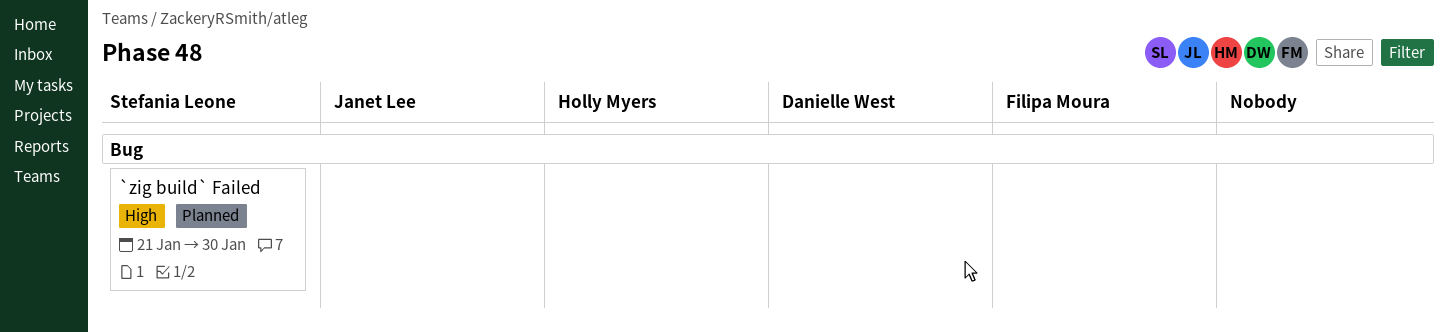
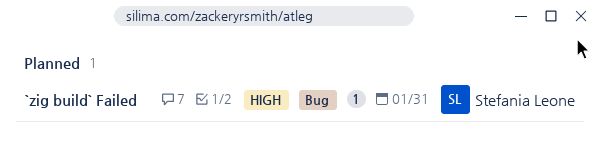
`zig build` Failed, due: Jan 30 -> Jan 31

